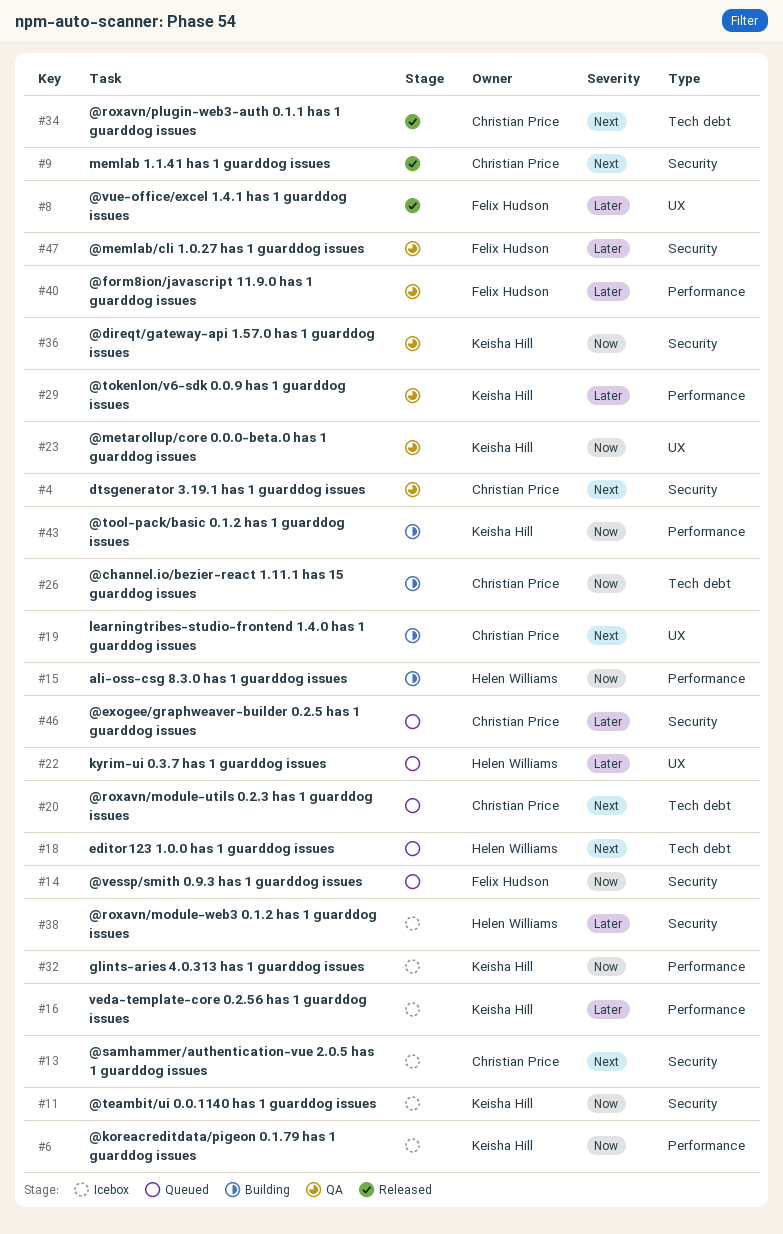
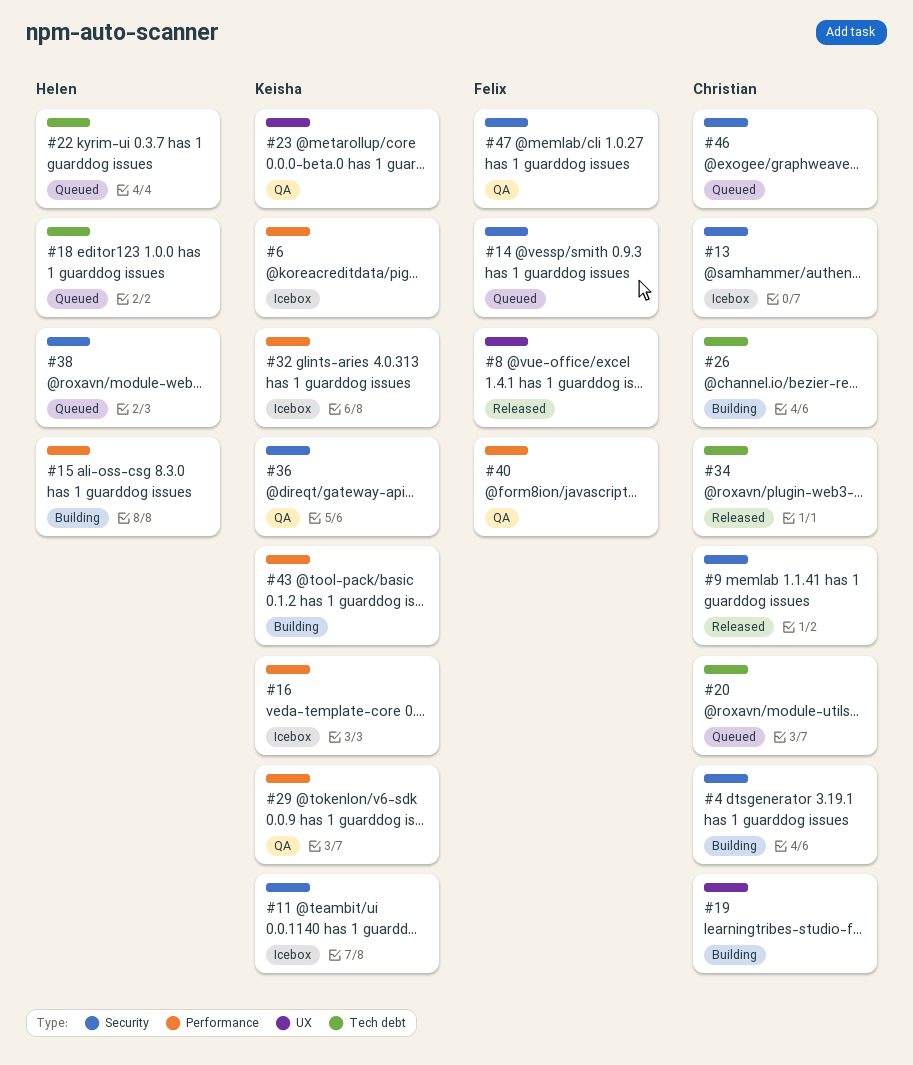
#4, status: QA -> Building
#22, label: UX -> Tech debt
#38, status: Icebox -> Queued

